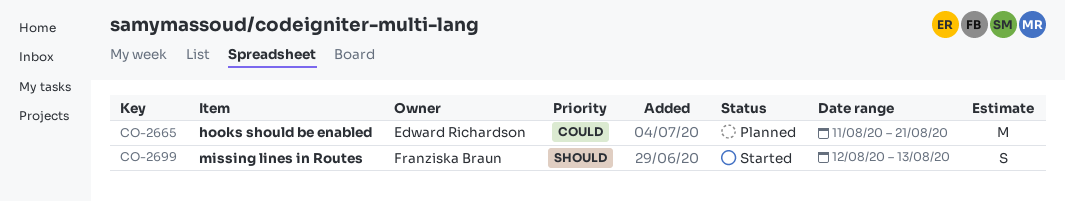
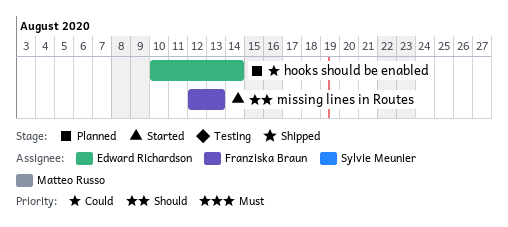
hooks should be enabled, start: Aug 11 -> Aug 10
hooks should be enabled, due: Aug 21 -> Aug 14

